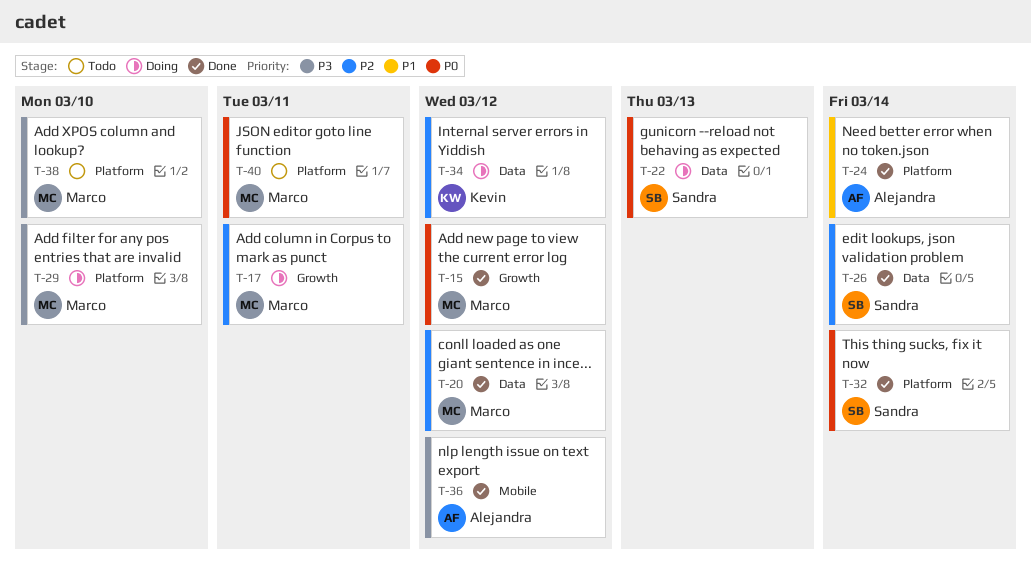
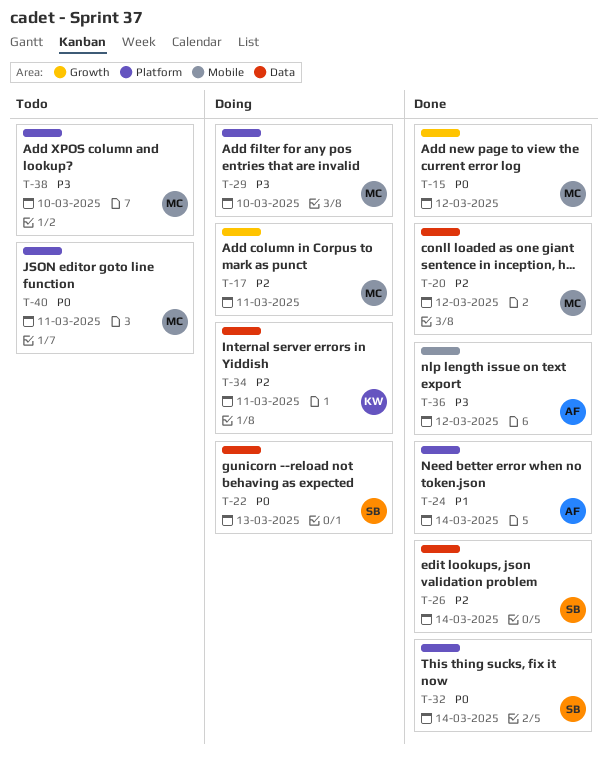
T-34, due: Mar 12 -> Mar 11

